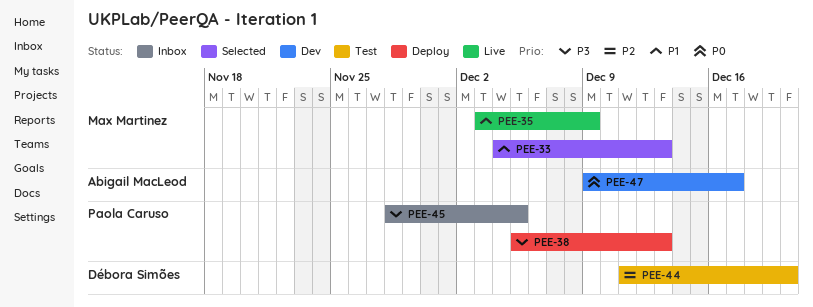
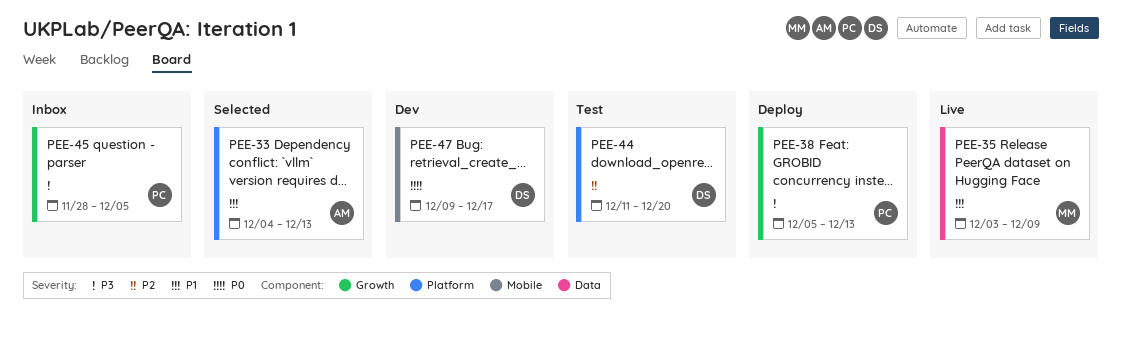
PEE-33, owner: Max Martinez -> Abigail MacLeod
PEE-47, owner: Abigail MacLeod -> Débora Simões

